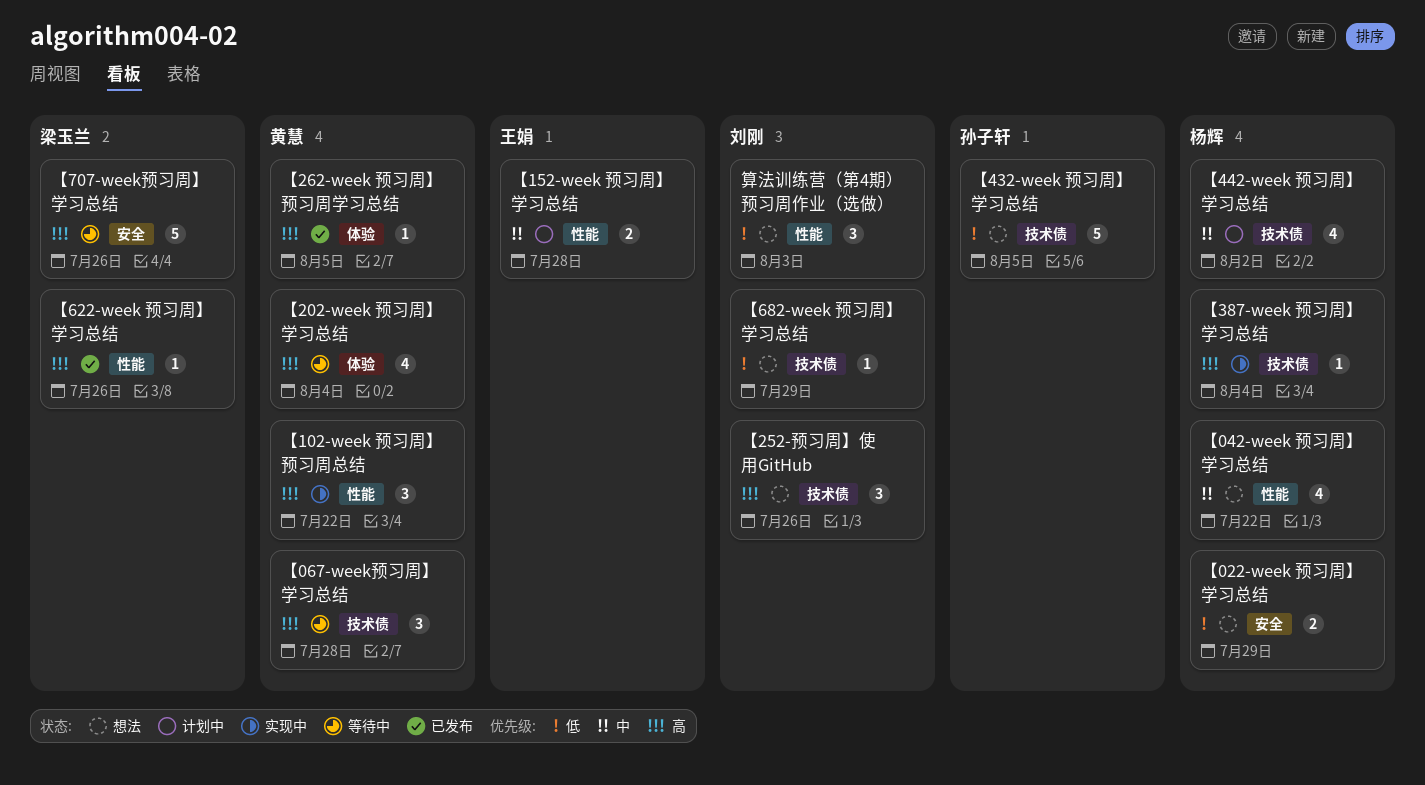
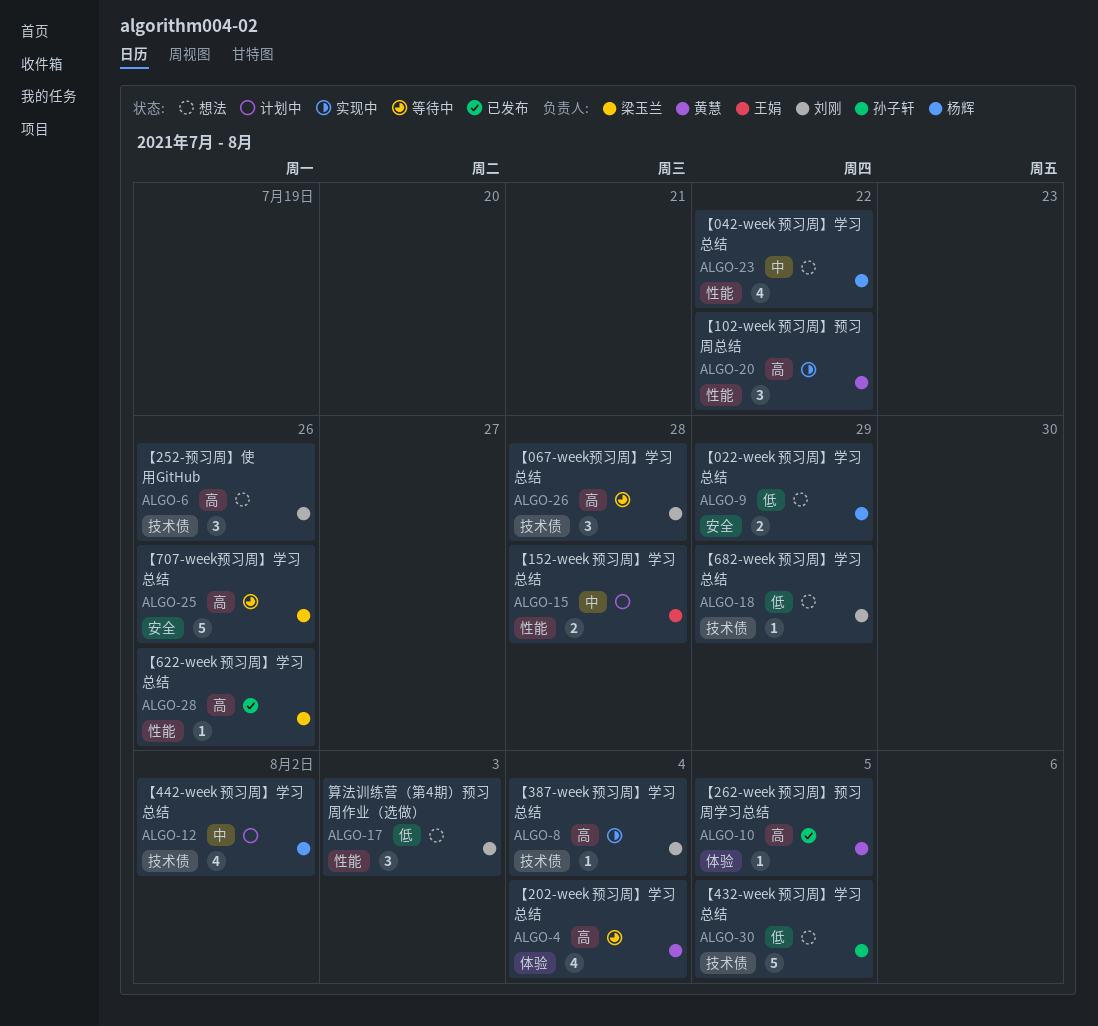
【067-week预习周】学习总结, owner: 黄慧 -> 刘刚
【387-week 预习周】学习总结, owner: 杨辉 -> 刘刚

